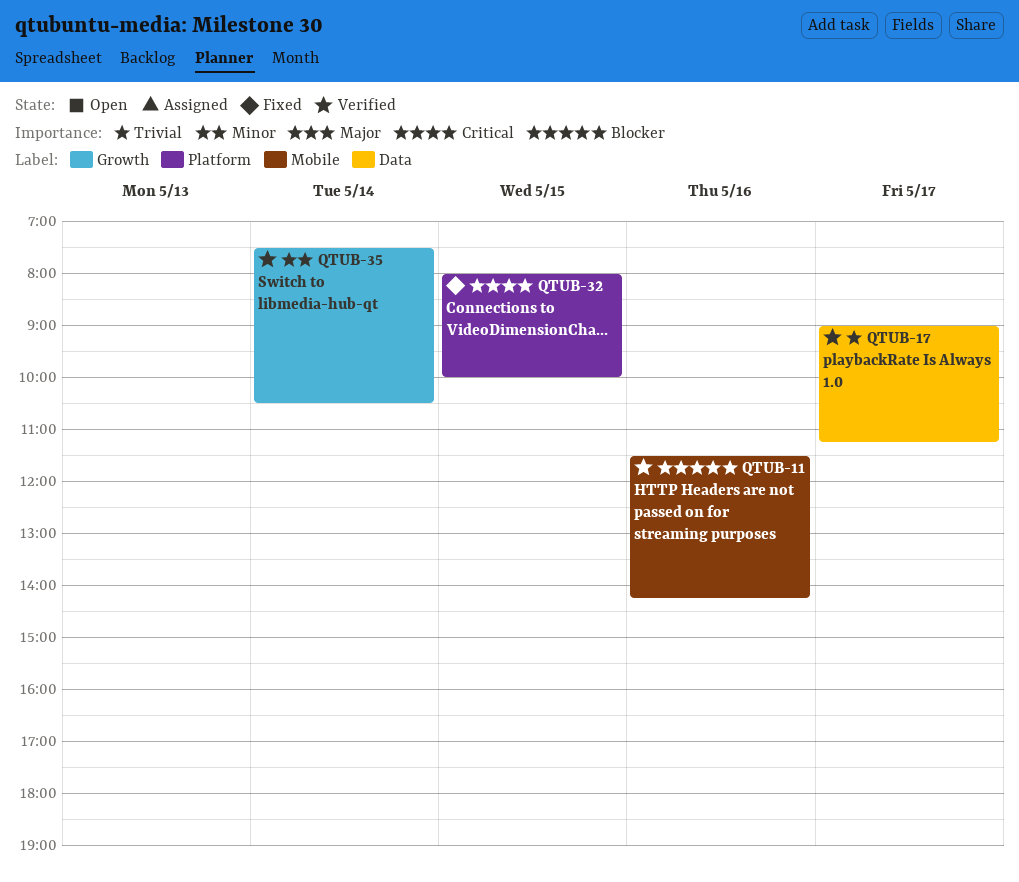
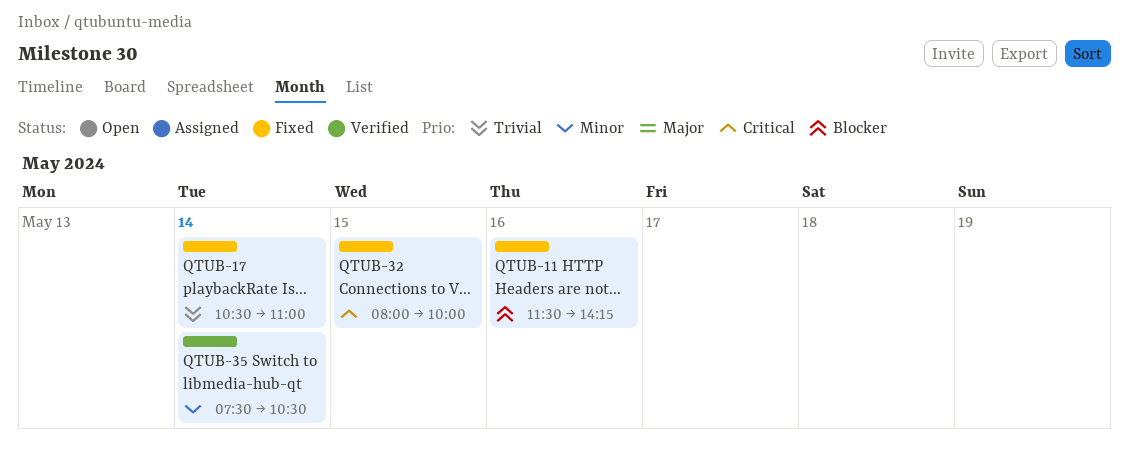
QTUB-11, status: Verified -> Fixed
QTUB-17, status: Verified -> Fixed
QTUB-17, day: May 17 -> May 14
QTUB-17, begins: 09:00 -> 10:30
QTUB-17, ends: 11:15 -> 11:00

